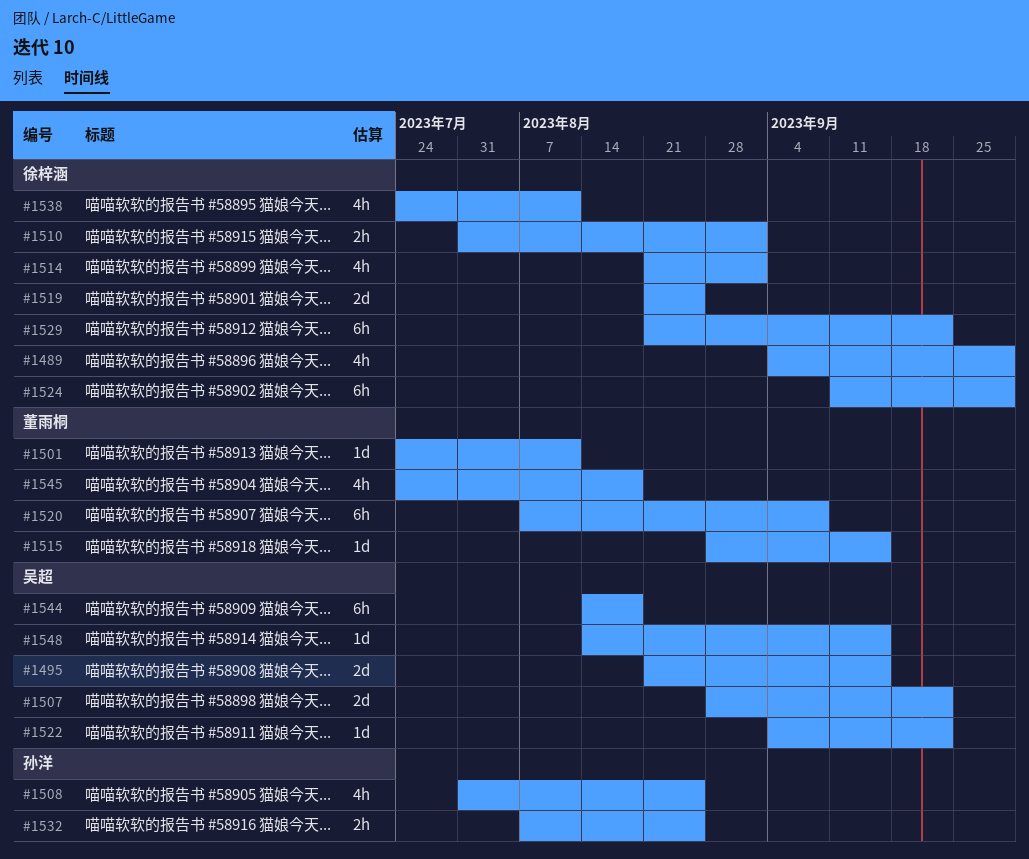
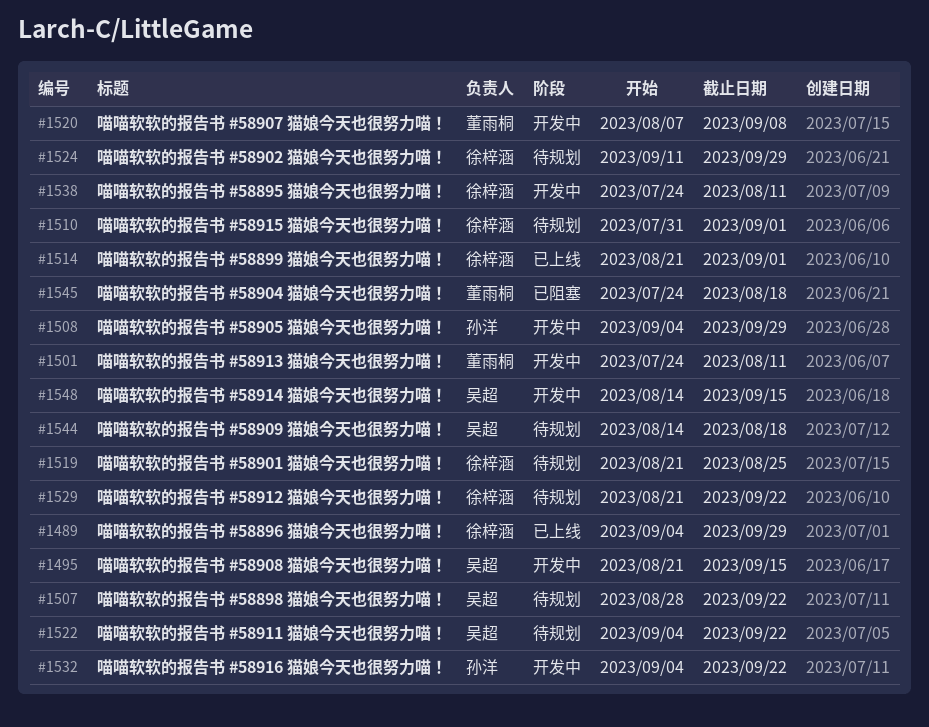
#1508, start: Jul 31 -> Sep 4
#1508, due: Aug 25 -> Sep 29
#1515: present -> none
#1532, start: Aug 7 -> Sep 4
#1532, due: Aug 25 -> Sep 22

